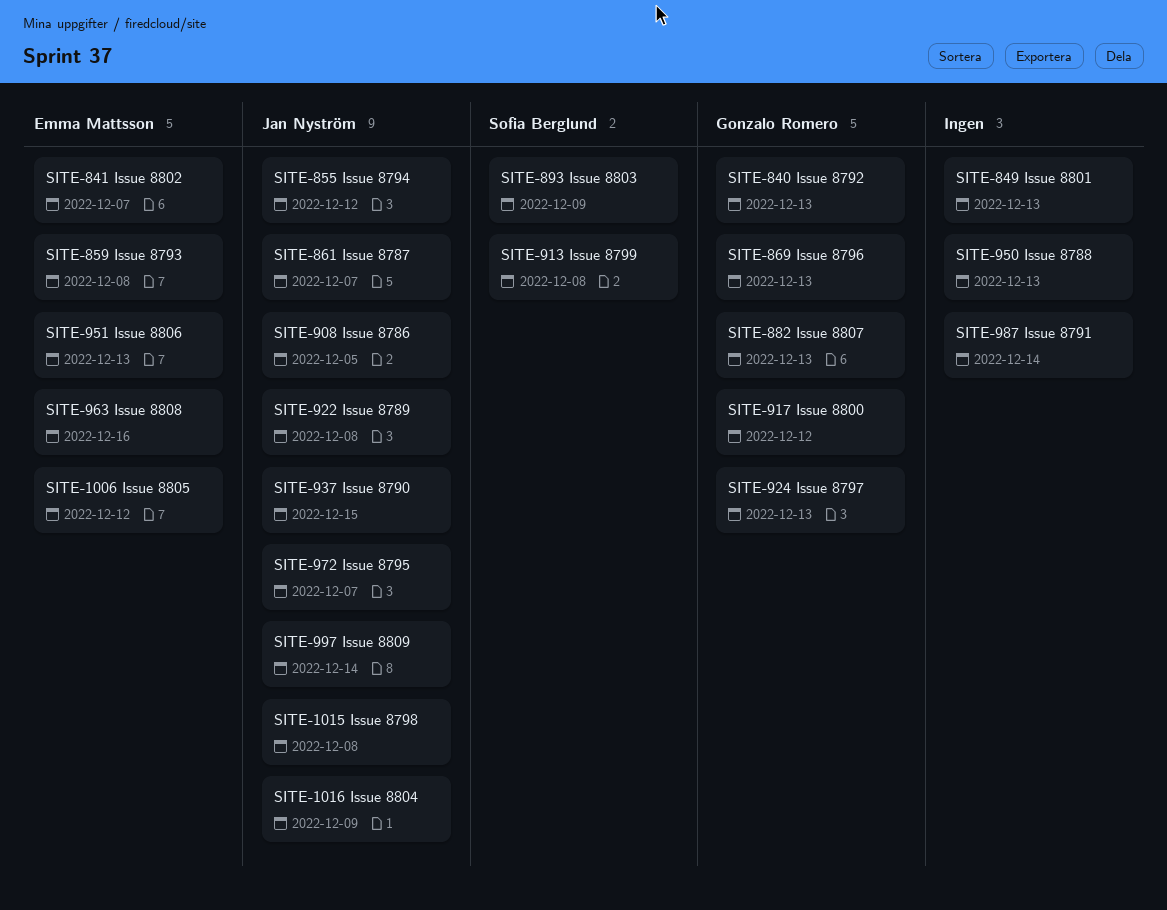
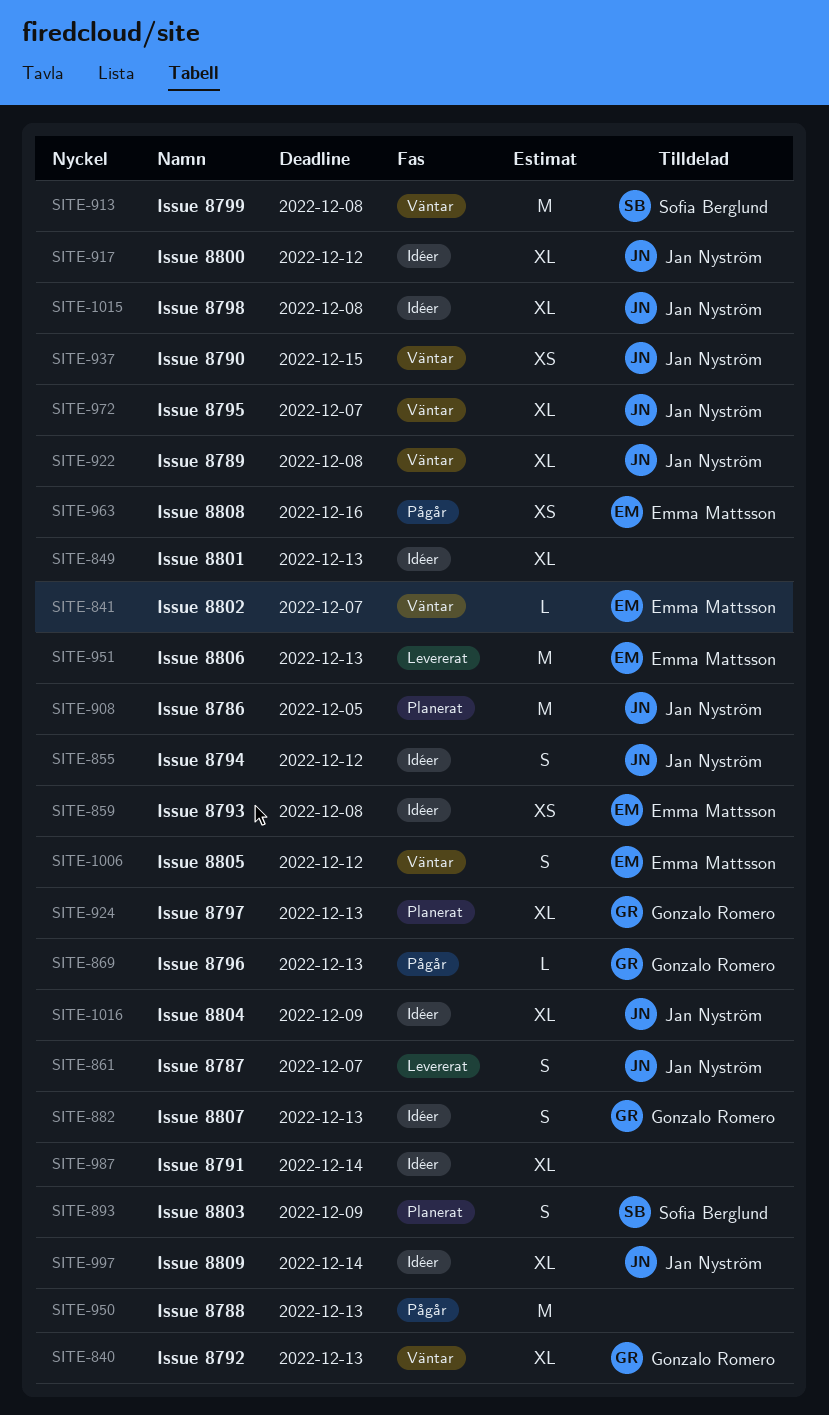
SITE-917, owner: Gonzalo Romero -> Jan Nyström

